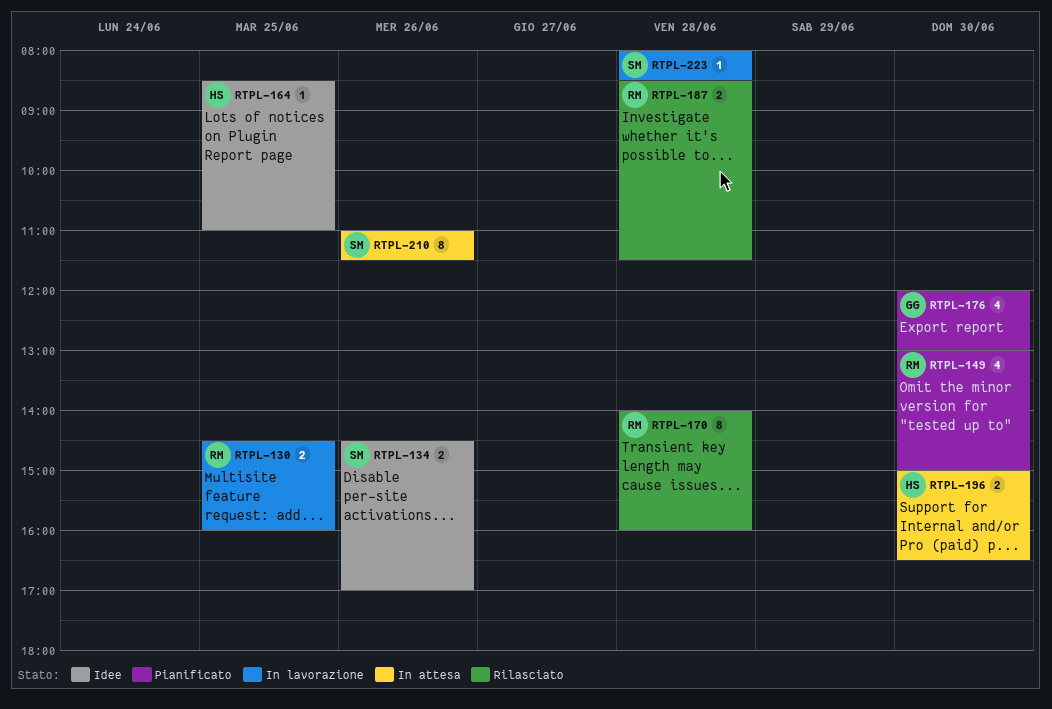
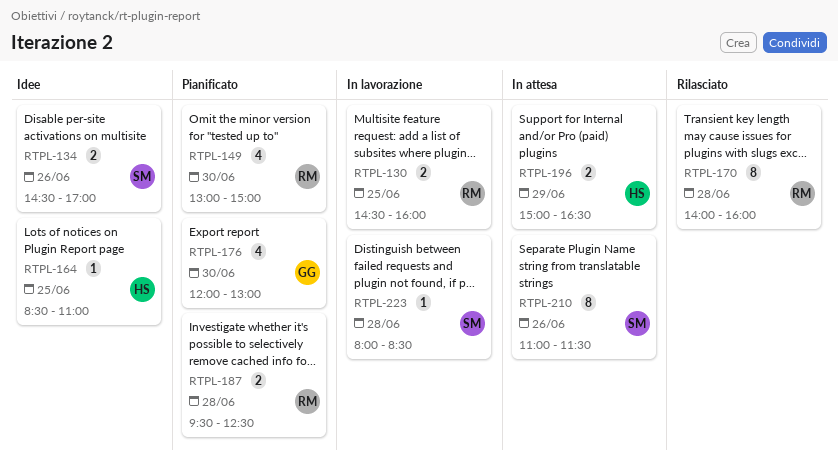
RTPL-187, status: Rilasciato -> Pianificato
RTPL-187, begins: 08:30 -> 09:30
RTPL-187, ends: 11:30 -> 12:30
RTPL-196, day: Jun 30 -> Jun 29

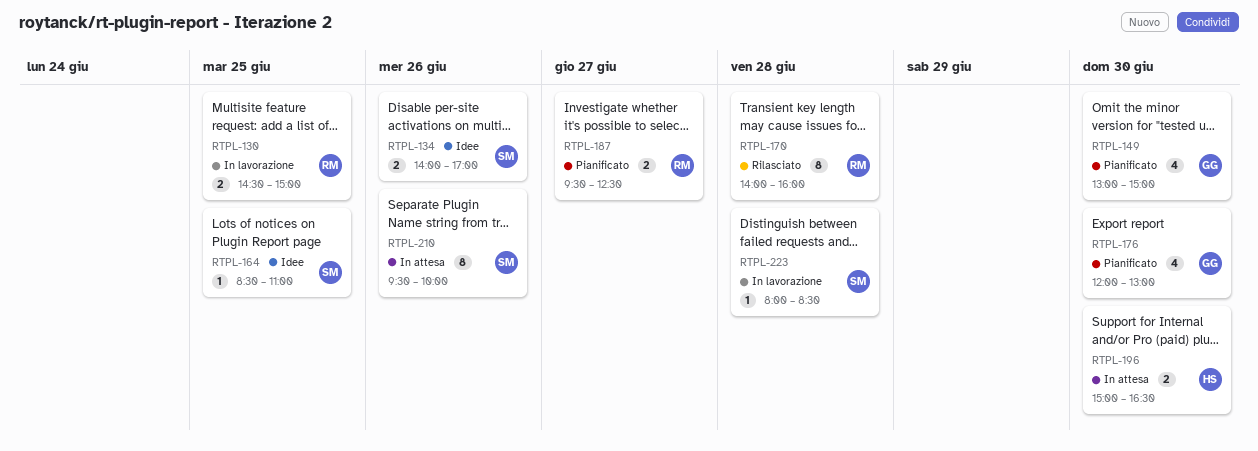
RTPL-130, ends: 16:00 -> 15:00
RTPL-134, begins: 14:30 -> 14:00
RTPL-149, owner: RM -> GG
RTPL-164, owner: HS -> SM
RTPL-187, day: Jun 28 -> Jun 27
RTPL-196, day: Jun 29 -> Jun 30
RTPL-210, begins: 11:00 -> 09:30
RTPL-210, ends: 11:30 -> 10:00

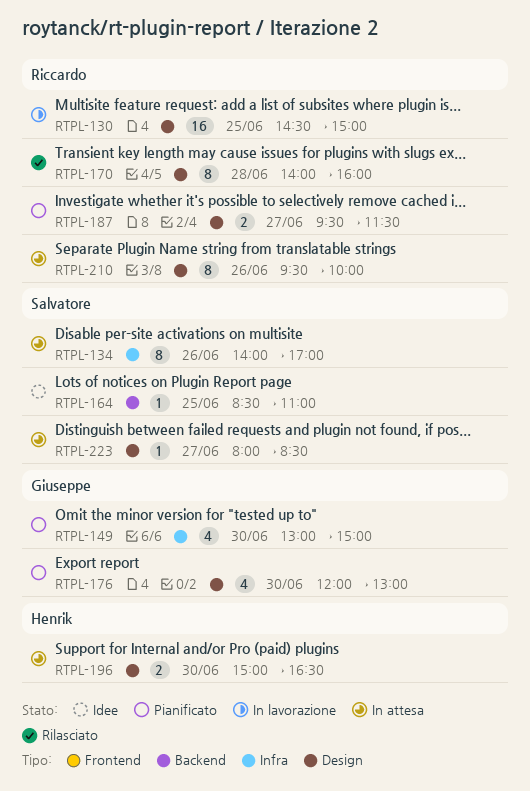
RTPL-130, estimate: 2 -> 16
RTPL-134, status: Idee -> In attesa
RTPL-134, estimate: 2 -> 8
RTPL-187, ends: 12:30 -> 11:30
RTPL-210, owner: Salvatore -> Riccardo
RTPL-223, status: In lavorazione -> In attesa
RTPL-223, day: Jun 28 -> Jun 27

